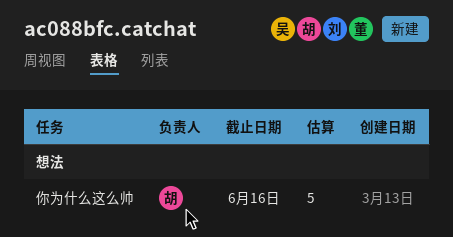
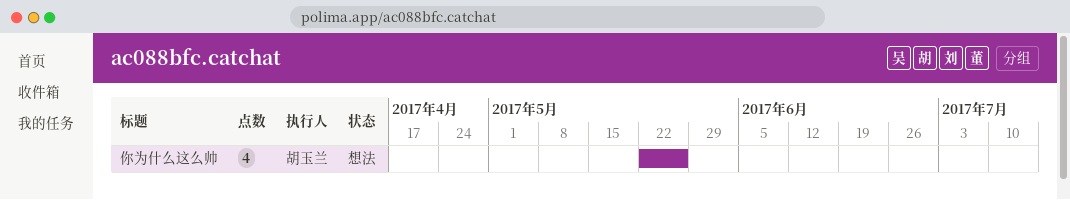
你为什么这么帅, estimate: 5 -> 4
你为什么这么帅, due: Jun 16 -> May 26

